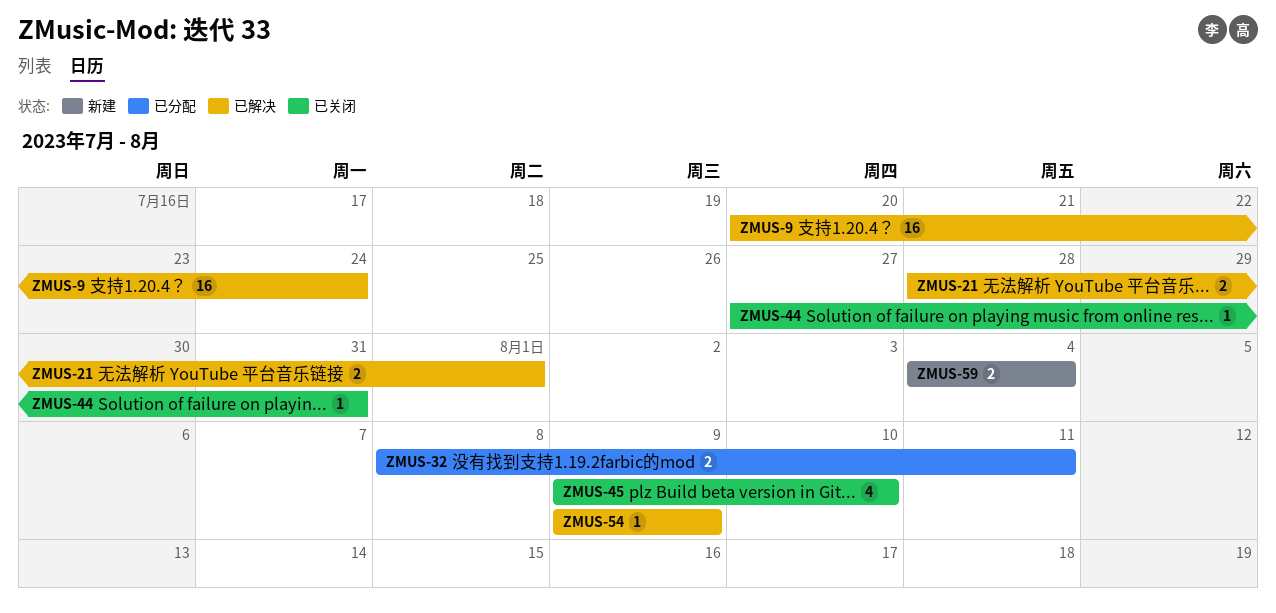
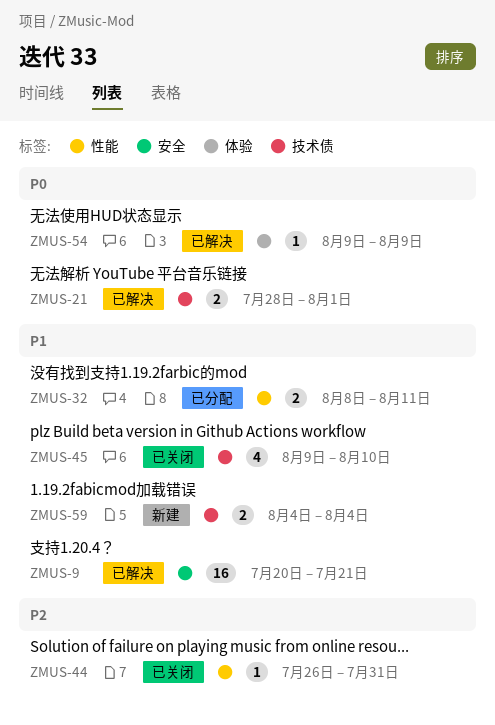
ZMUS-9, due: Jul 24 -> Jul 21
ZMUS-44, start: Jul 27 -> Jul 26

